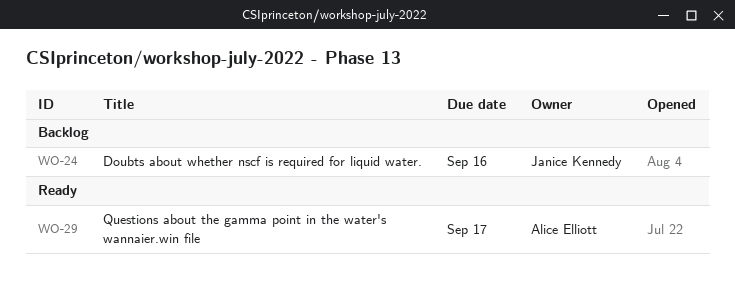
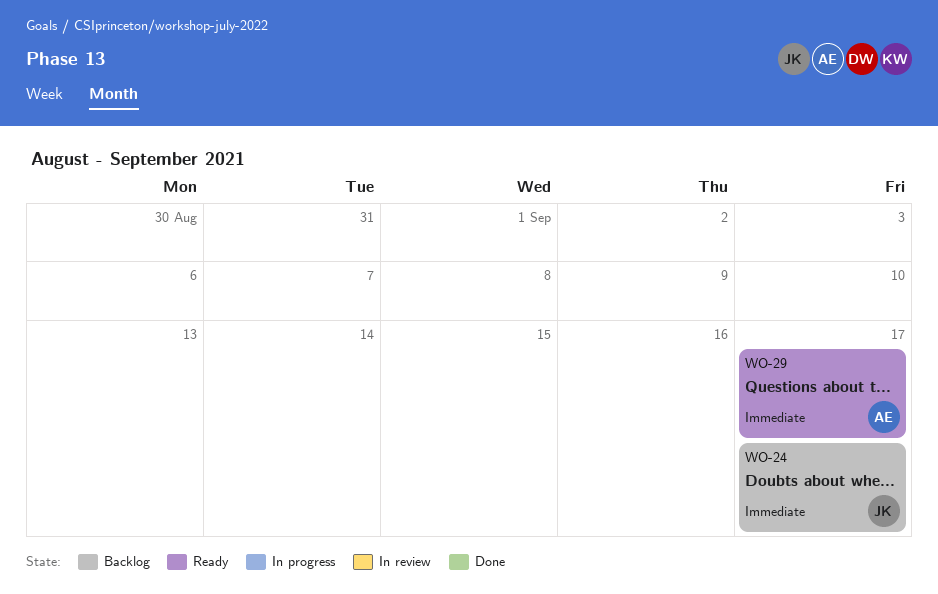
WO-24, due: Sep 16 -> Sep 17

